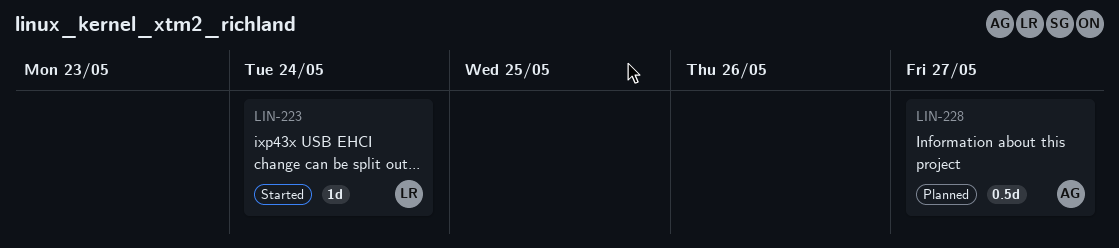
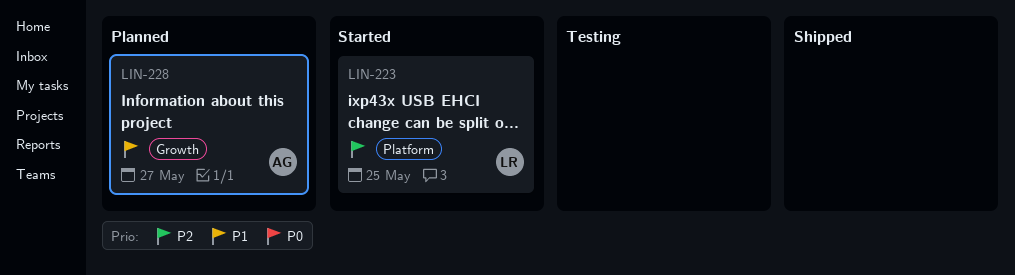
LIN-223, day: May 24 -> May 25

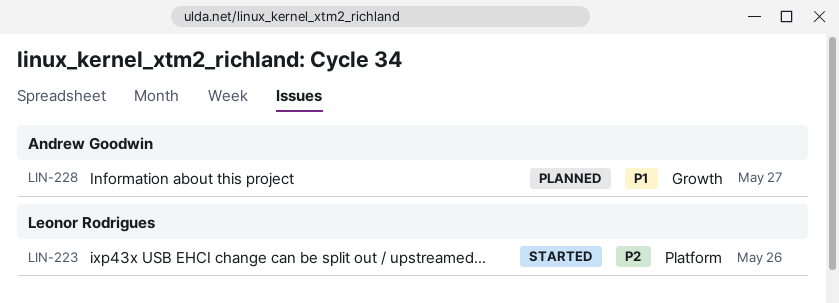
LIN-223, day: May 25 -> May 26

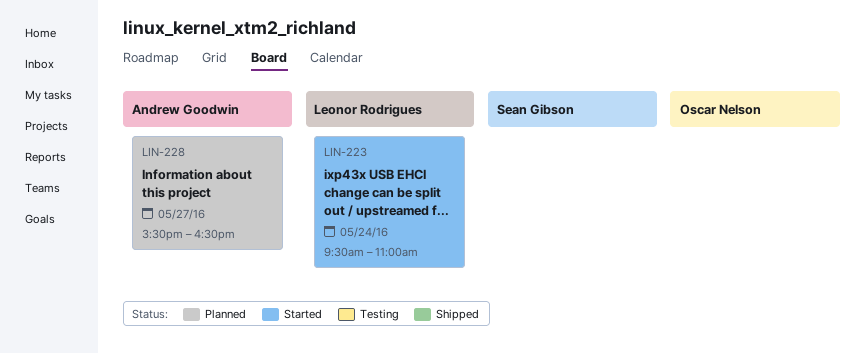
LIN-223, day: May 26 -> May 24

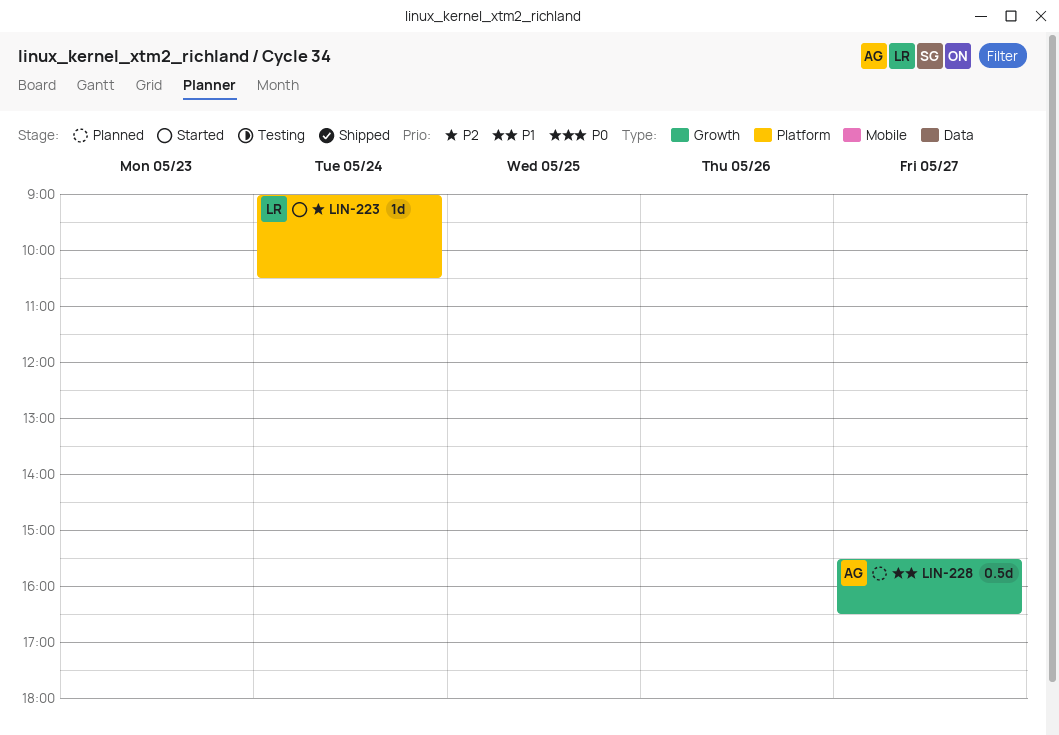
LIN-223, begins: 09:30 -> 09:00
LIN-223, ends: 11:00 -> 10:30

